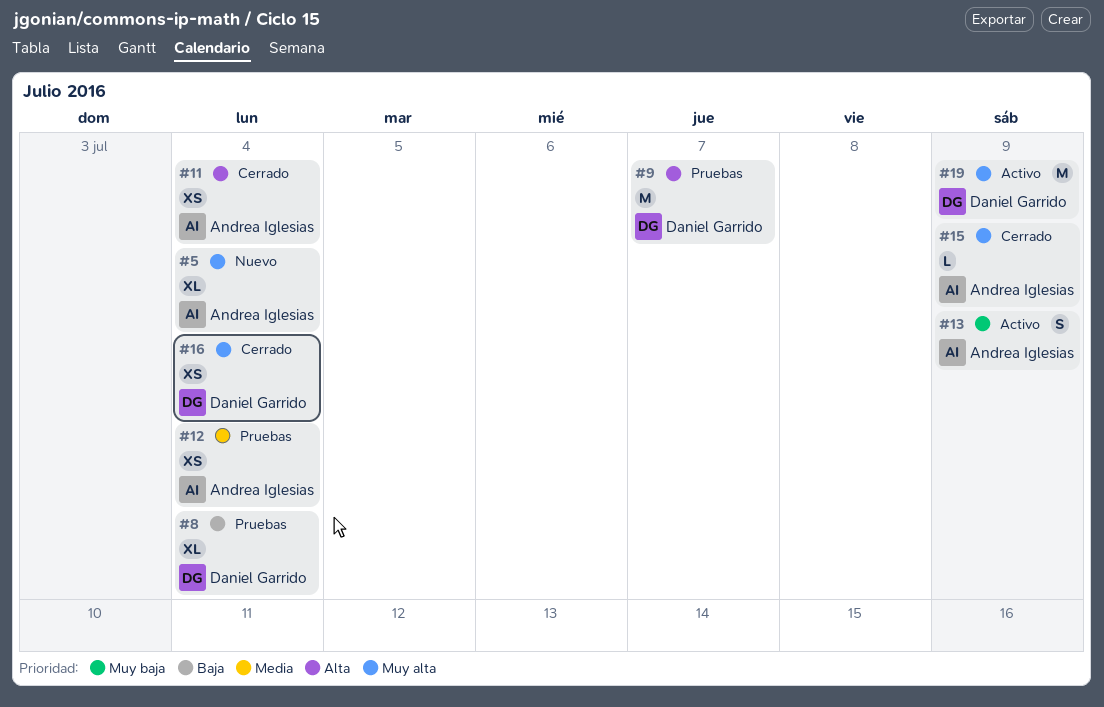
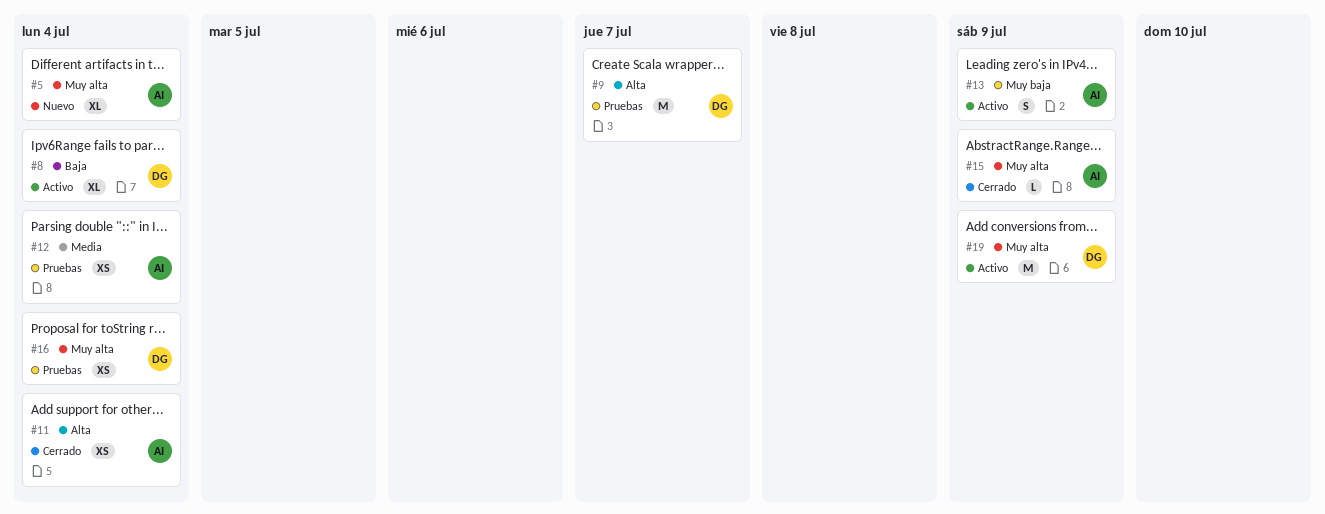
#8, status: Pruebas -> Activo
#16, status: Cerrado -> Pruebas

